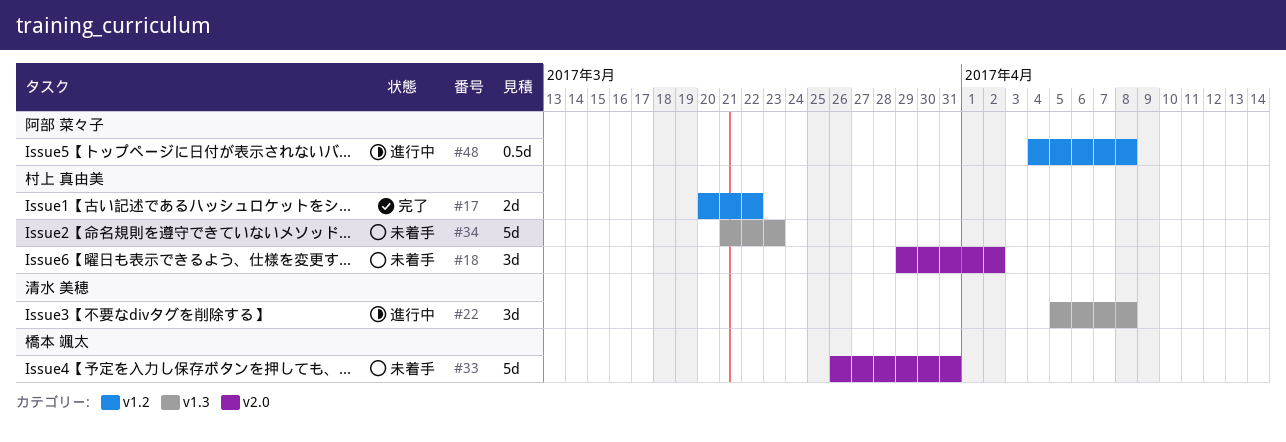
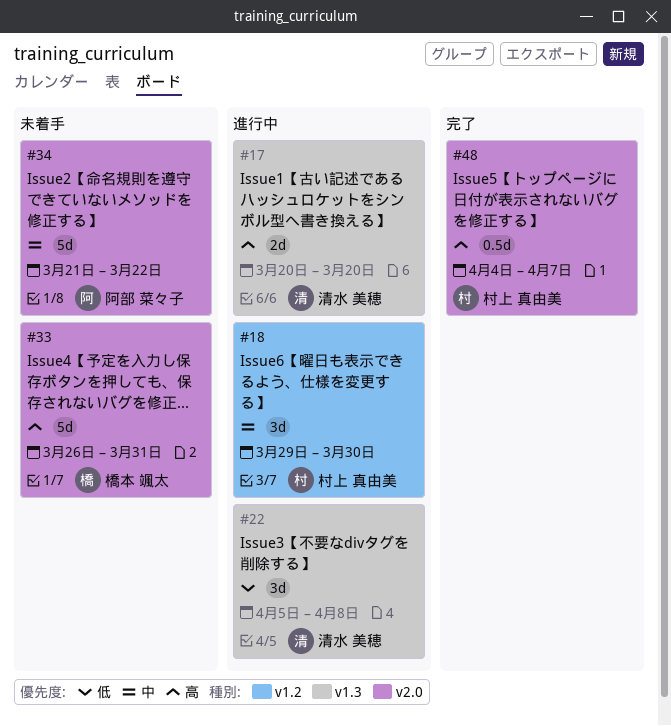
#17, status: 完了 -> 進行中
#17, owner: 村上 真由美 -> 清水 美穂
#17, label: v1.2 -> v1.3
#17, due: Mar 22 -> Mar 20
#18, status: 未着手 -> 進行中
#18, label: v2.0 -> v1.2
#18, due: Apr 2 -> Mar 30
#34, owner: 村上 真由美 -> 阿部 菜々子
#34, label: v1.3 -> v2.0
#34, due: Mar 23 -> Mar 22
#48, status: 進行中 -> 完了
#48, owner: 阿部 菜々子 -> 村上 真由美
#48, label: v1.2 -> v2.0
#48, due: Apr 8 -> Apr 7

